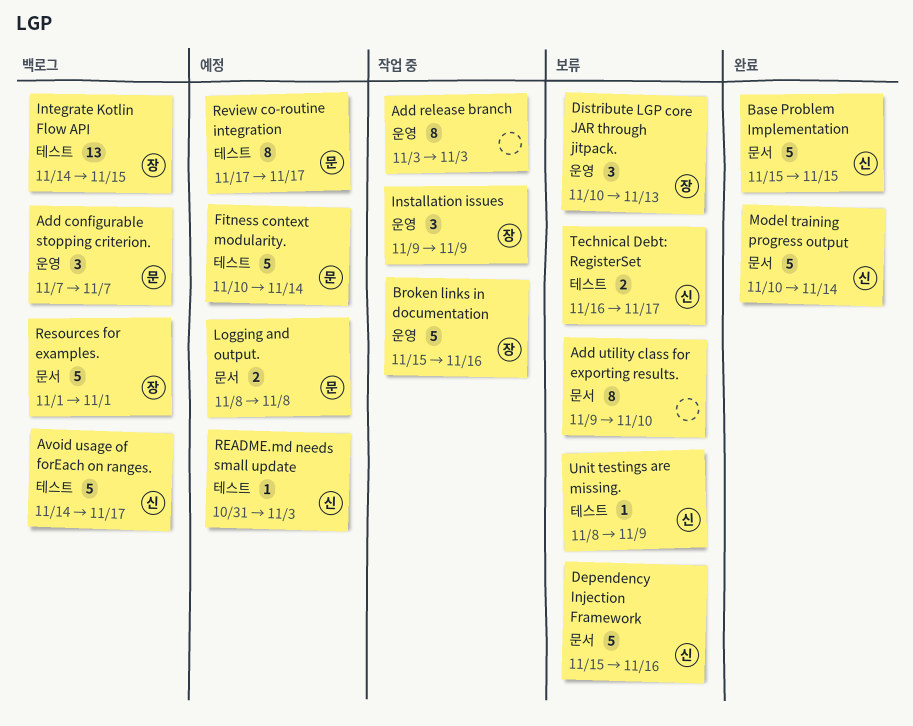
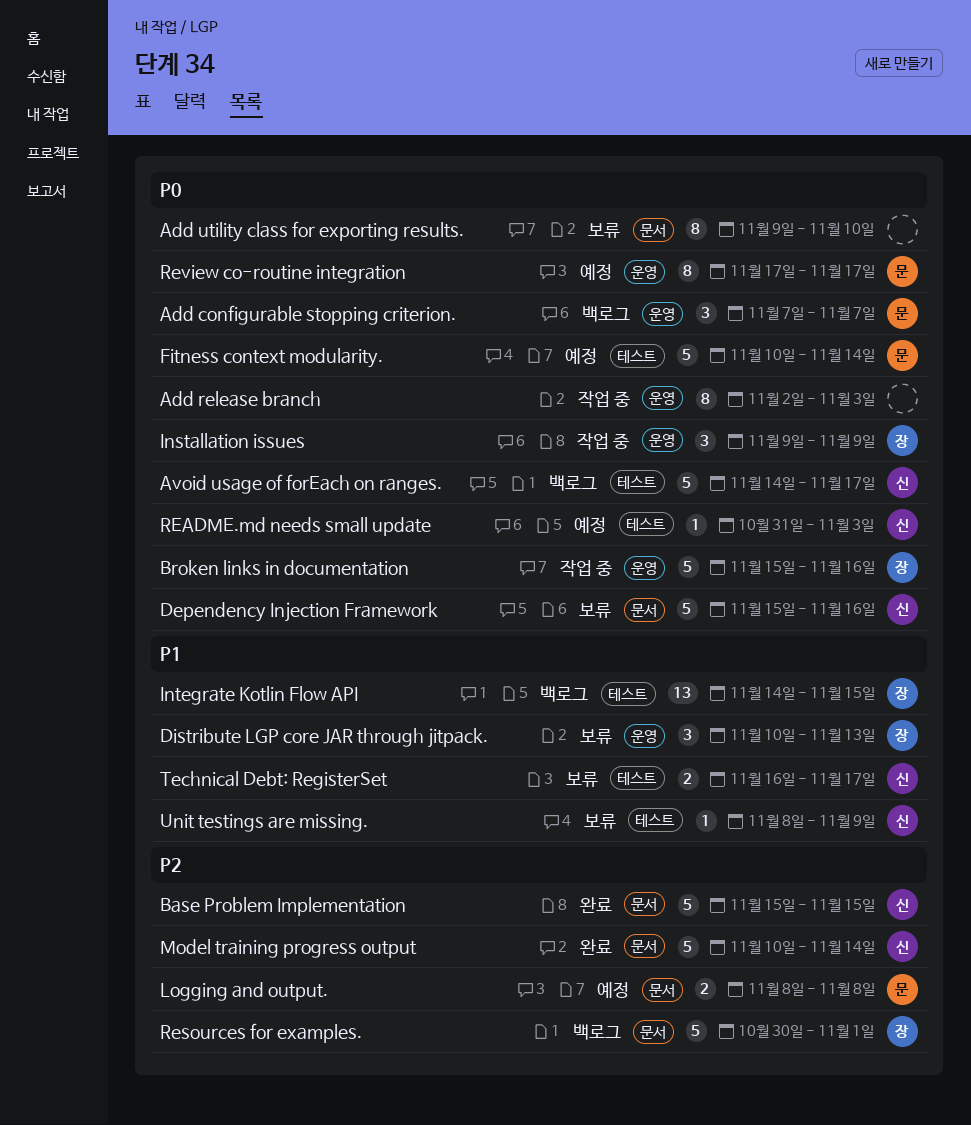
Add release branch, start: Nov 3 -> Nov 2
Resources for examples., start: Nov 1 -> Oct 30
Review co-routine integration, label: 테스트 -> 운영

